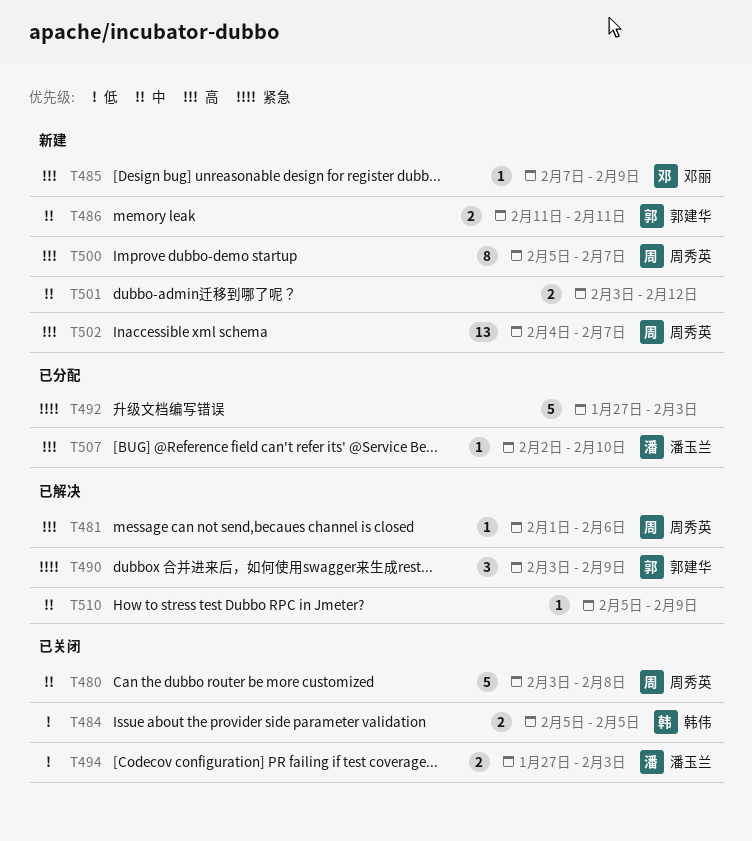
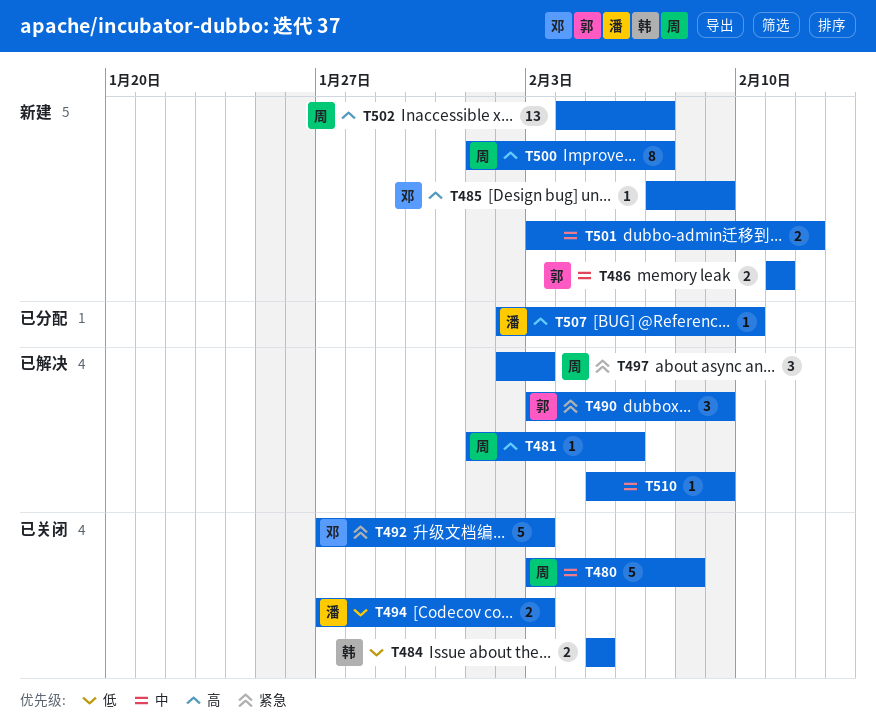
T492, status: 已分配 -> 已关闭
T492, owner: none -> 邓丽
T497: none -> present
T500, start: Feb 5 -> Feb 1

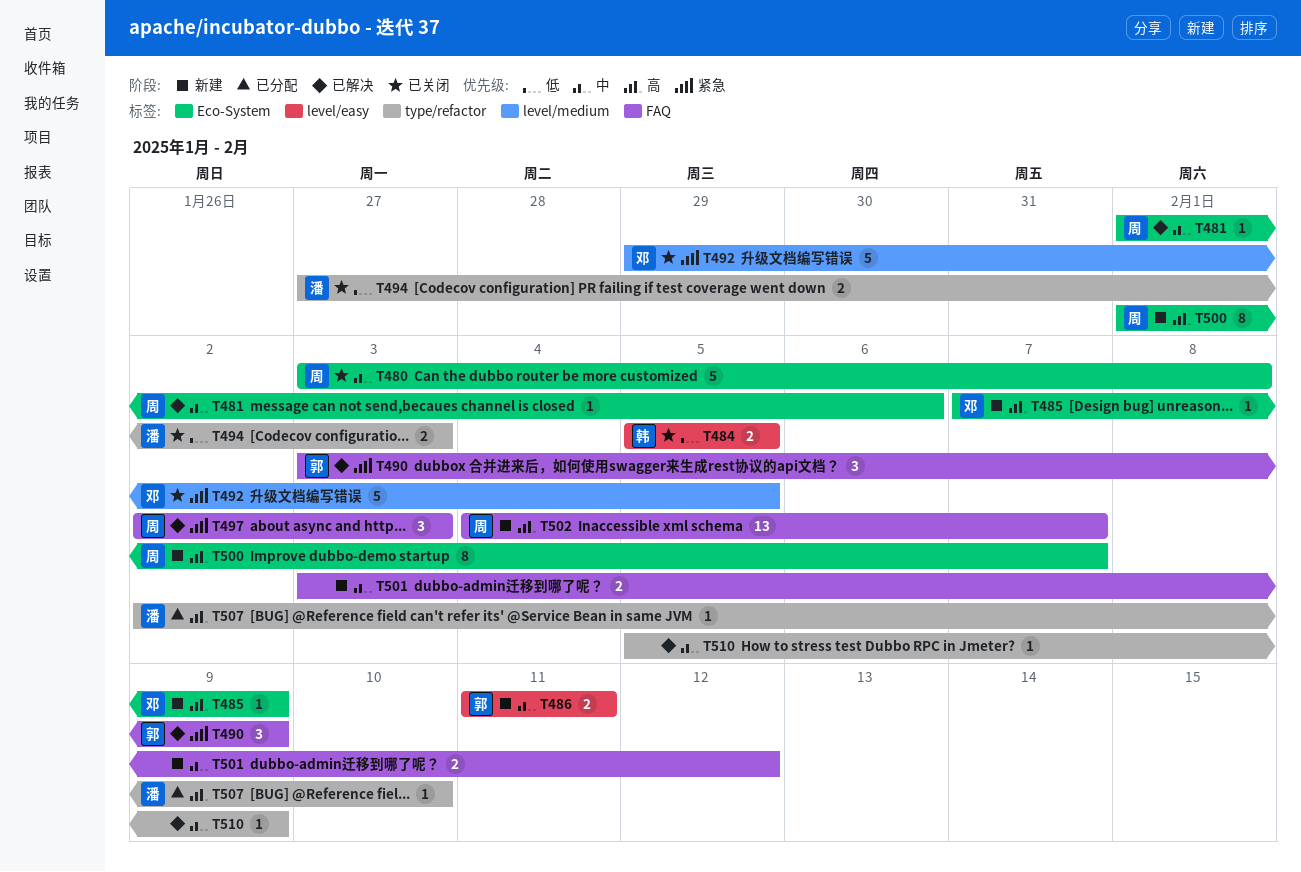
T481, priority: 高 -> 中
T492, start: Jan 27 -> Jan 29
T492, due: Feb 3 -> Feb 5

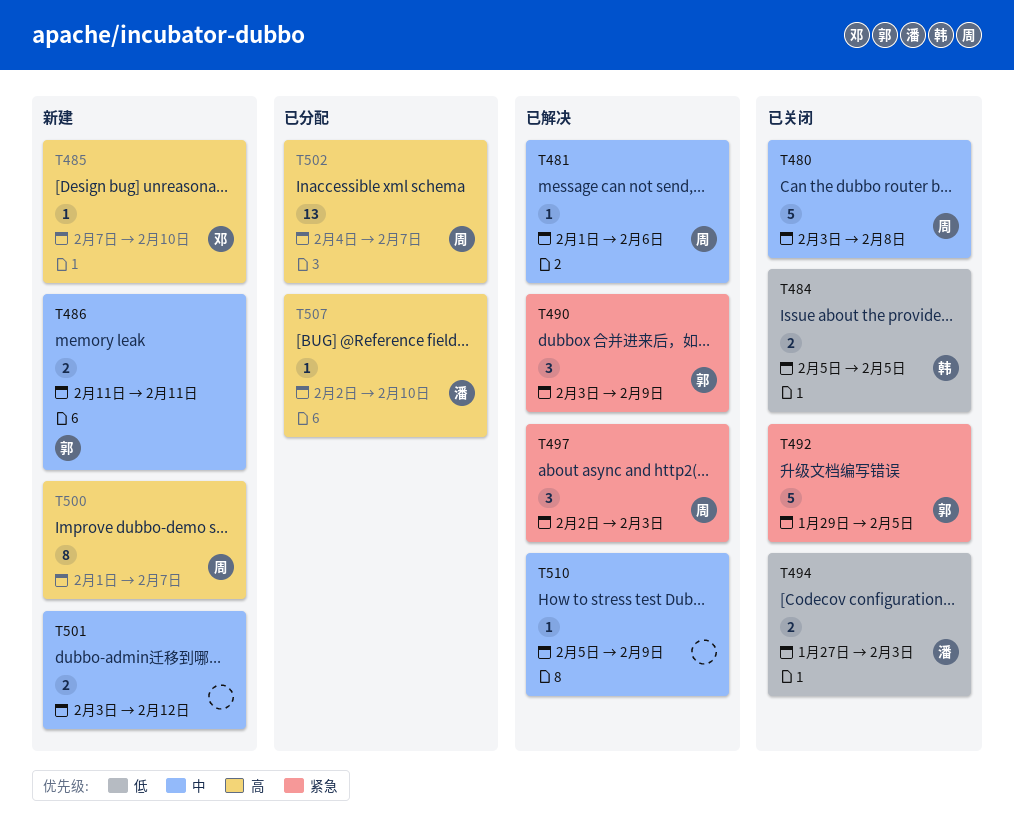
T485, due: Feb 9 -> Feb 10
T492, owner: 邓 -> 郭
T502, status: 新建 -> 已分配

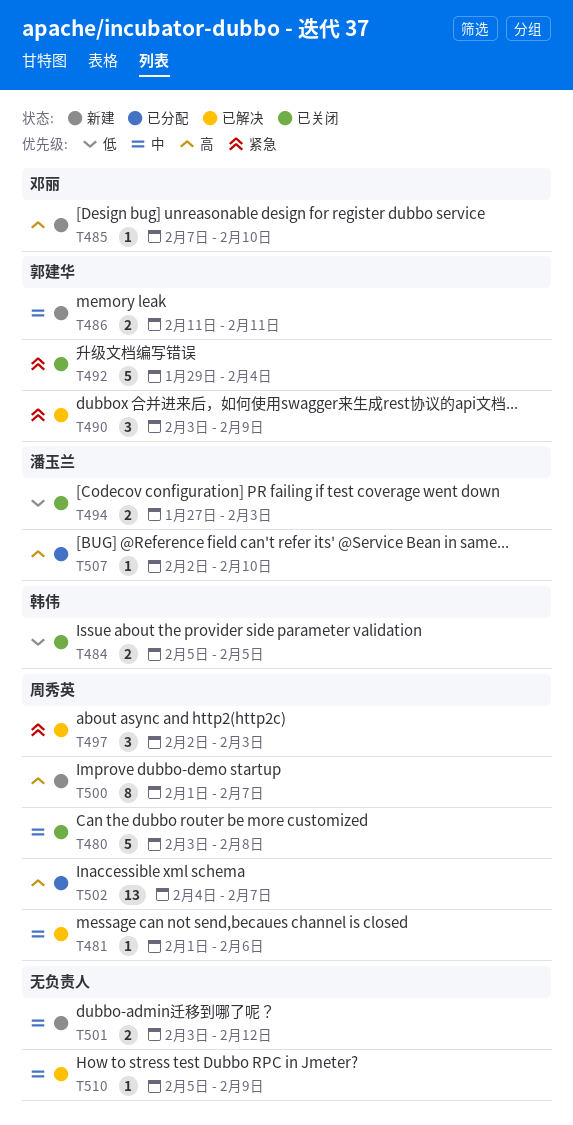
T492, due: Feb 5 -> Feb 4

